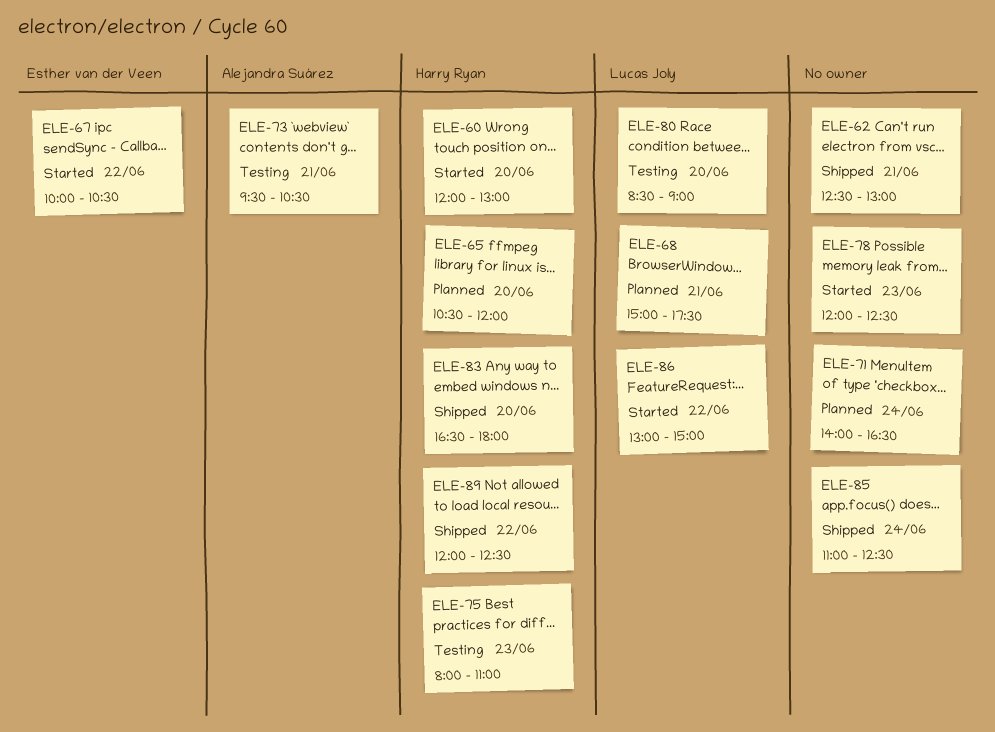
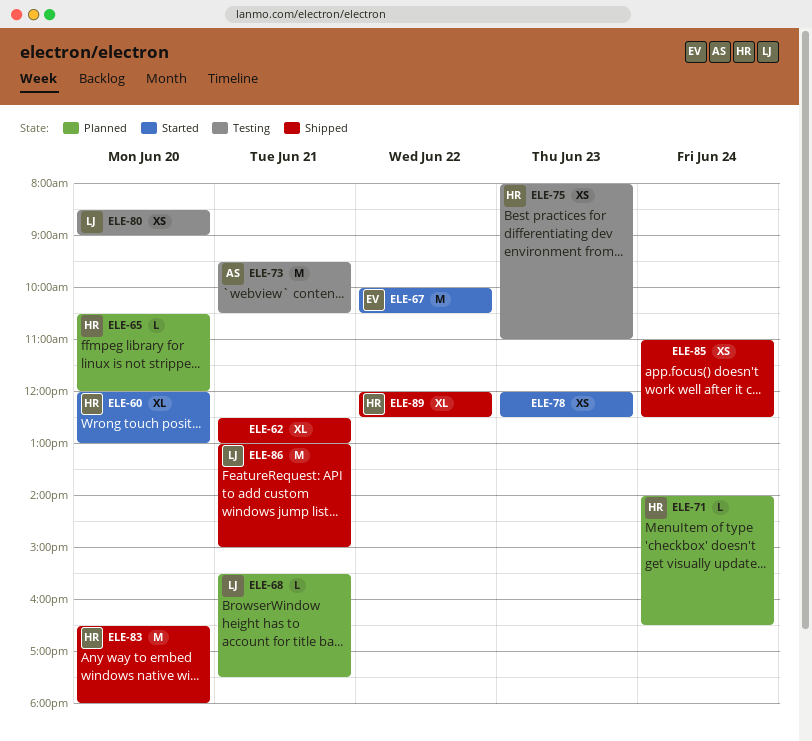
ELE-68, begins: 15:00 -> 15:30
ELE-71, owner: none -> Harry Ryan
ELE-86, status: Started -> Shipped
ELE-86, day: Jun 22 -> Jun 21

